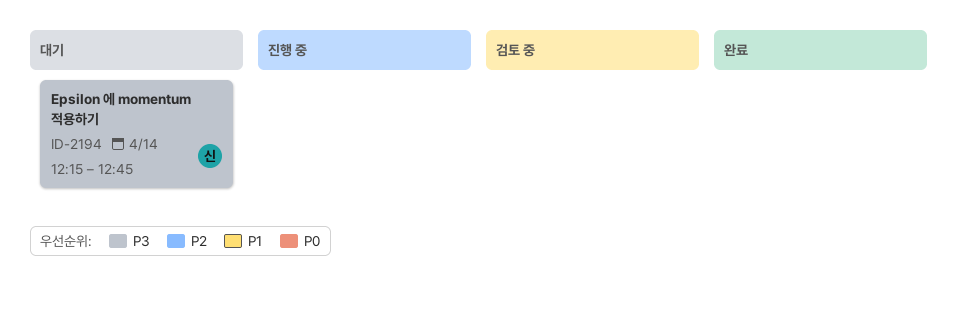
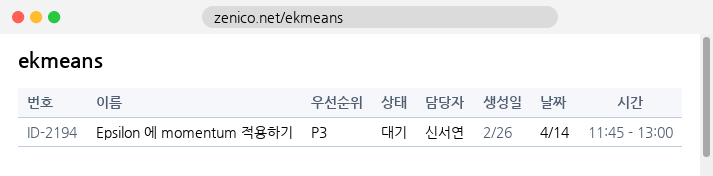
ID-2194, begins: 12:15 -> 11:45
ID-2194, ends: 12:45 -> 13:00

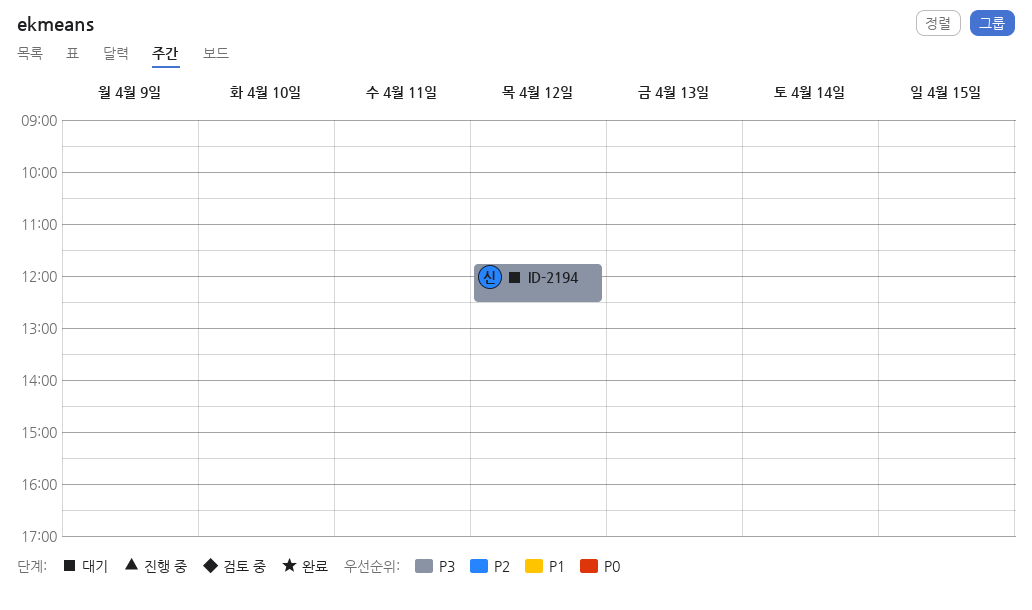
ID-2194, day: Apr 14 -> Apr 12
ID-2194, ends: 13:00 -> 12:30

